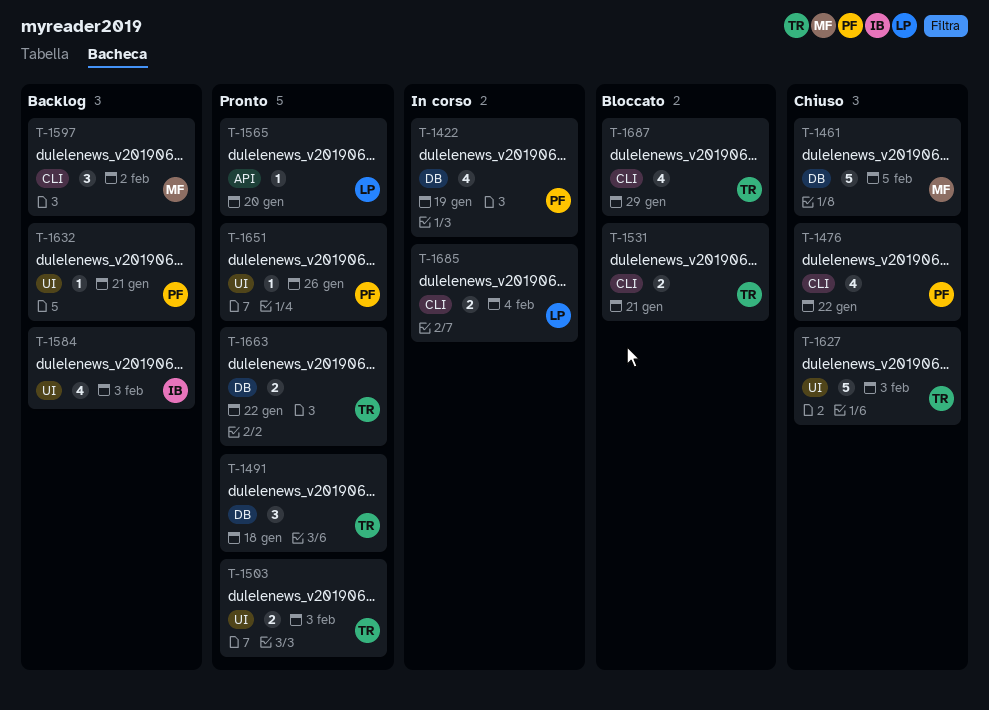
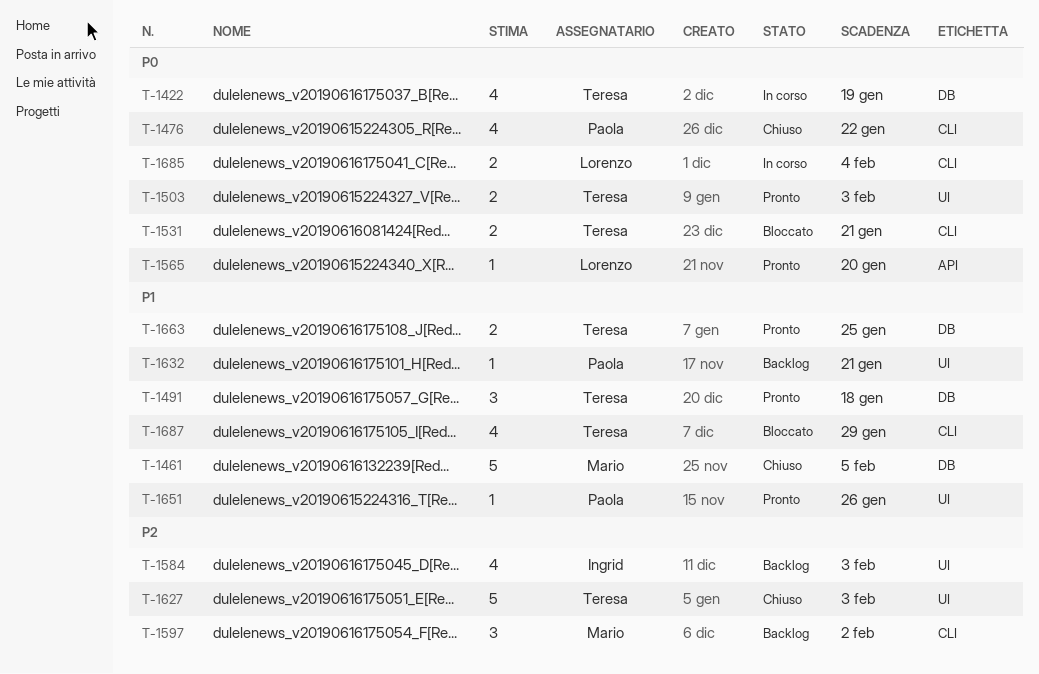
T-1422, owner: Paola -> Teresa
T-1663, due: Jan 22 -> Jan 25

